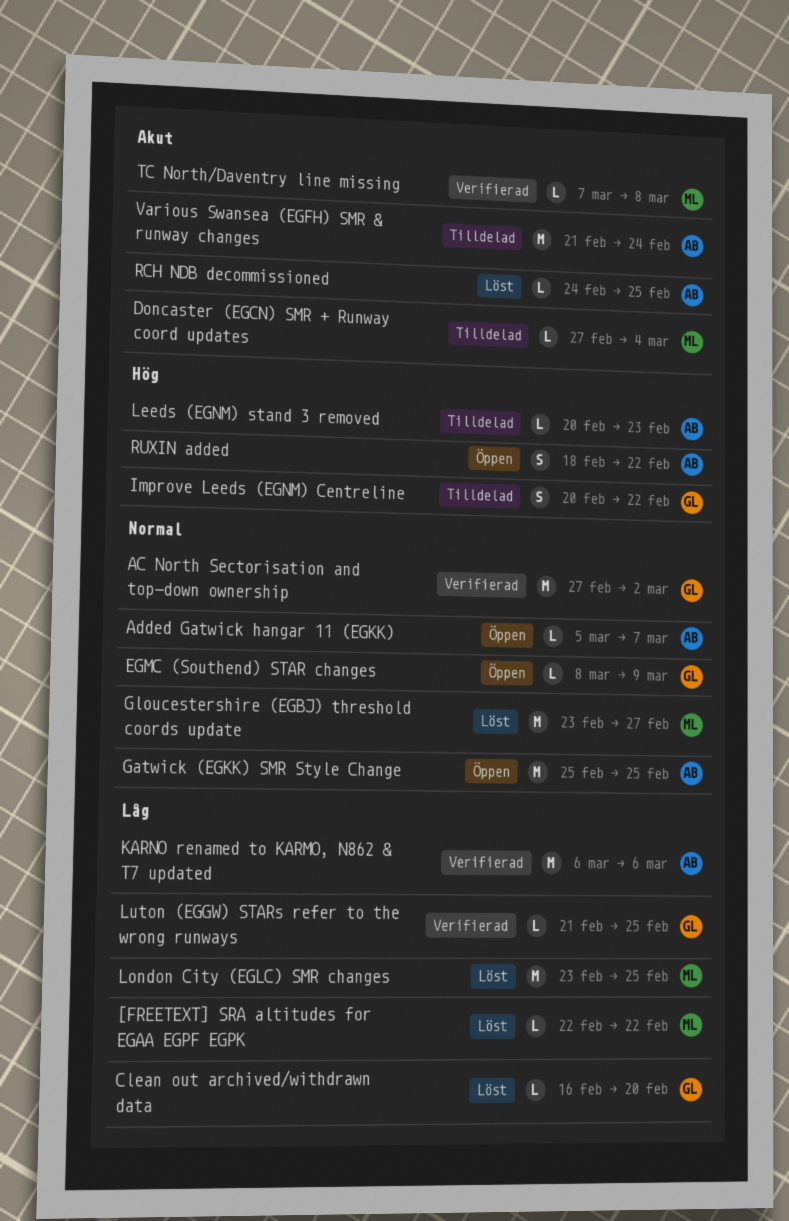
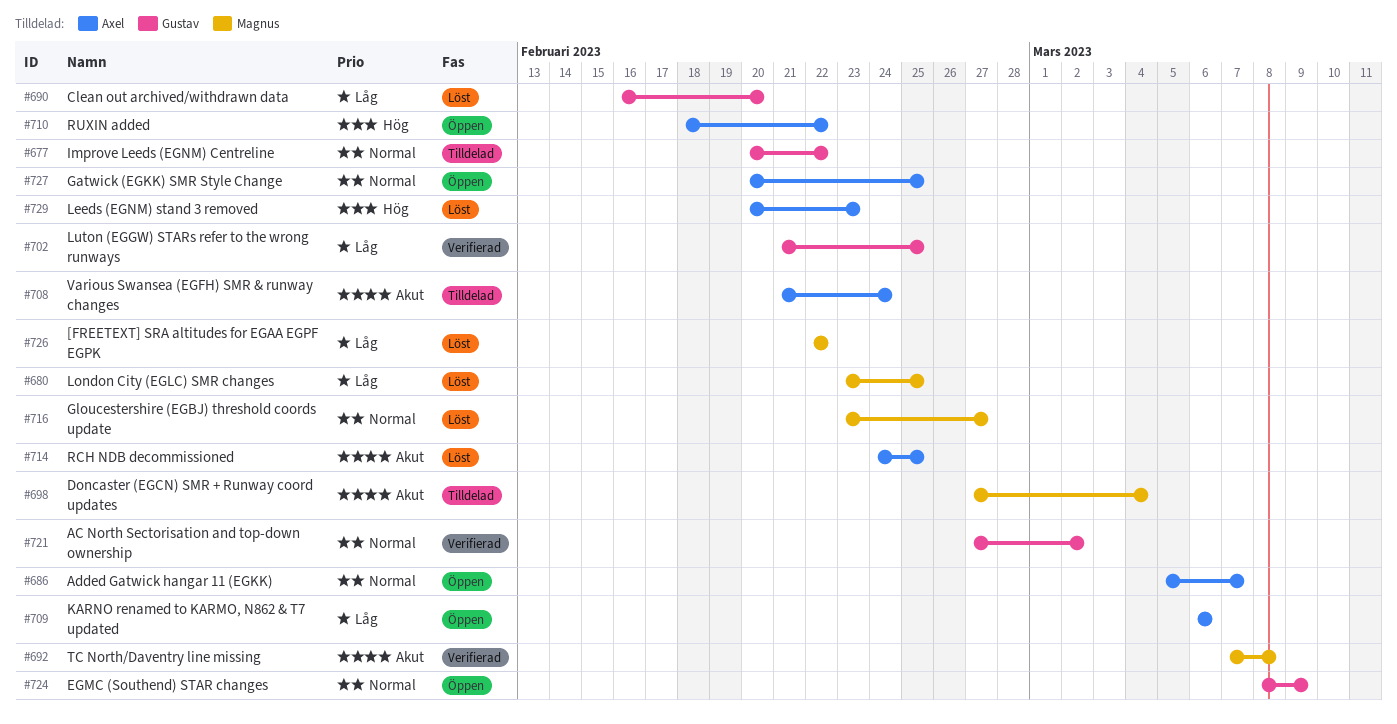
Gatwick (EGKK) SMR Style Change, start: Feb 25 -> Feb 20
Improve Leeds (EGNM) Centreline, priority: Hög -> Normal
KARNO renamed to KARMO, N862 & T7 updated, status: Verifierad -> Öppen
Leeds (EGNM) stand 3 removed, status: Tilldelad -> Löst

